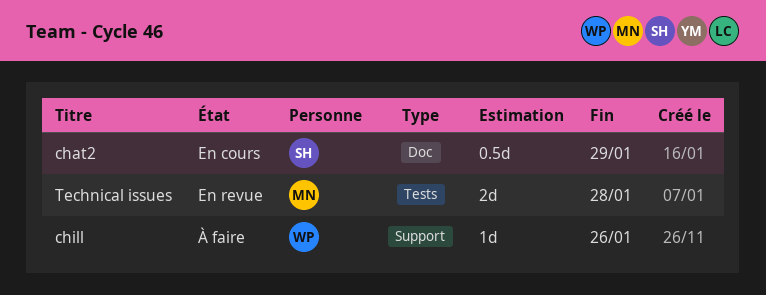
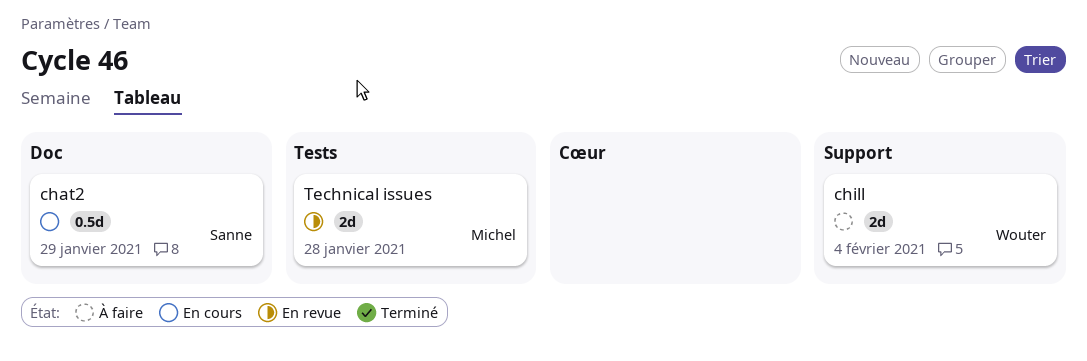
chill, estimate: 1d -> 2d
chill, due: Jan 26 -> Feb 4

